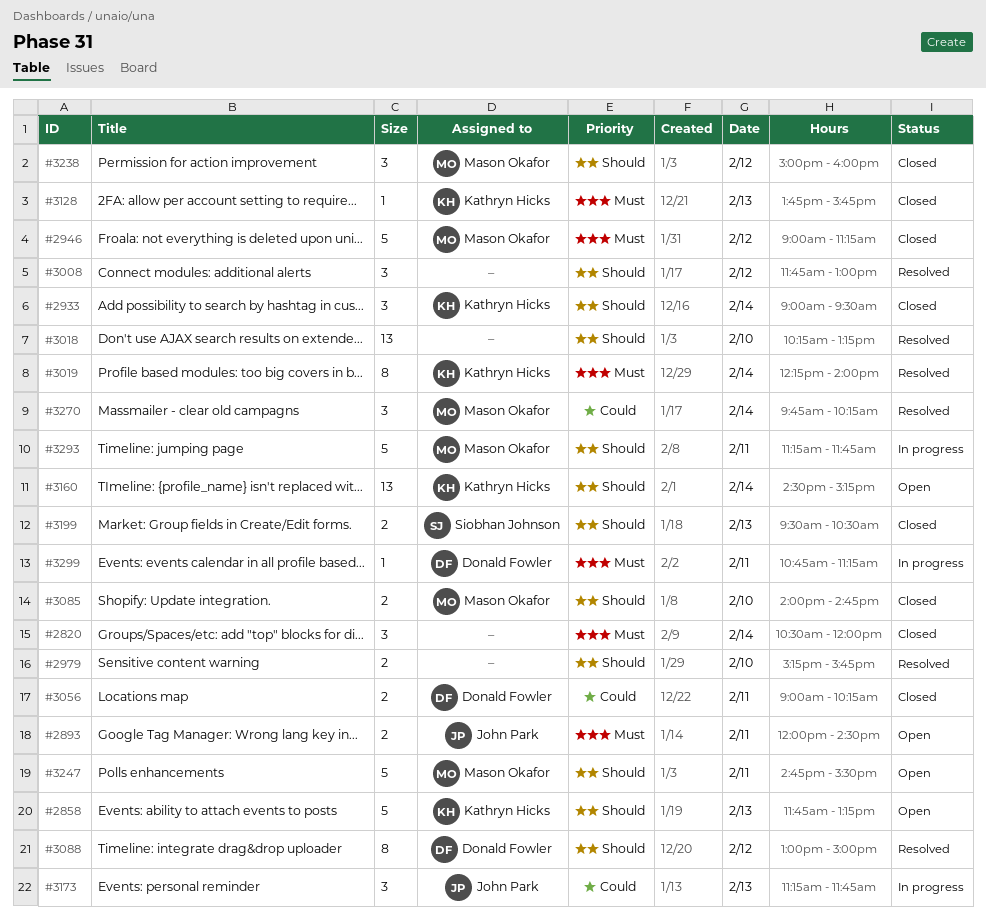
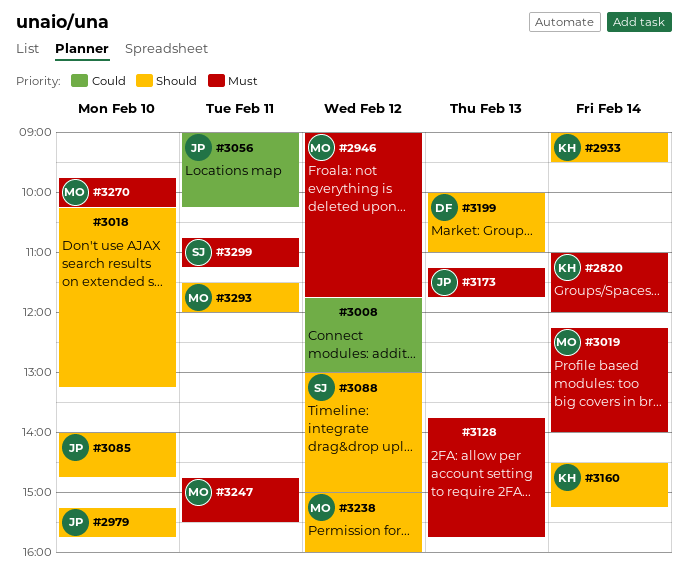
#2820, owner: none -> Kathryn Hicks
#2820, begins: 10:30 -> 11:00
#2858: present -> none
#2893: present -> none
#2946, ends: 11:15 -> 11:45
#2979, owner: none -> John Park
#3008, priority: Should -> Could
#3019, owner: Kathryn Hicks -> Mason Okafor
#3056, owner: Donald Fowler -> John Park
#3085, owner: Mason Okafor -> John Park
#3088, owner: Donald Fowler -> Siobhan Johnson
#3128, owner: Kathryn Hicks -> none
#3173, priority: Could -> Must
#3199, owner: Siobhan Johnson -> Donald Fowler
#3199, begins: 09:30 -> 10:00
#3199, ends: 10:30 -> 11:00
#3247, priority: Should -> Must
#3270, priority: Could -> Must
#3270, day: Feb 14 -> Feb 10
#3293, begins: 11:15 -> 11:30
#3293, ends: 11:45 -> 12:00
#3299, owner: Donald Fowler -> Siobhan Johnson

